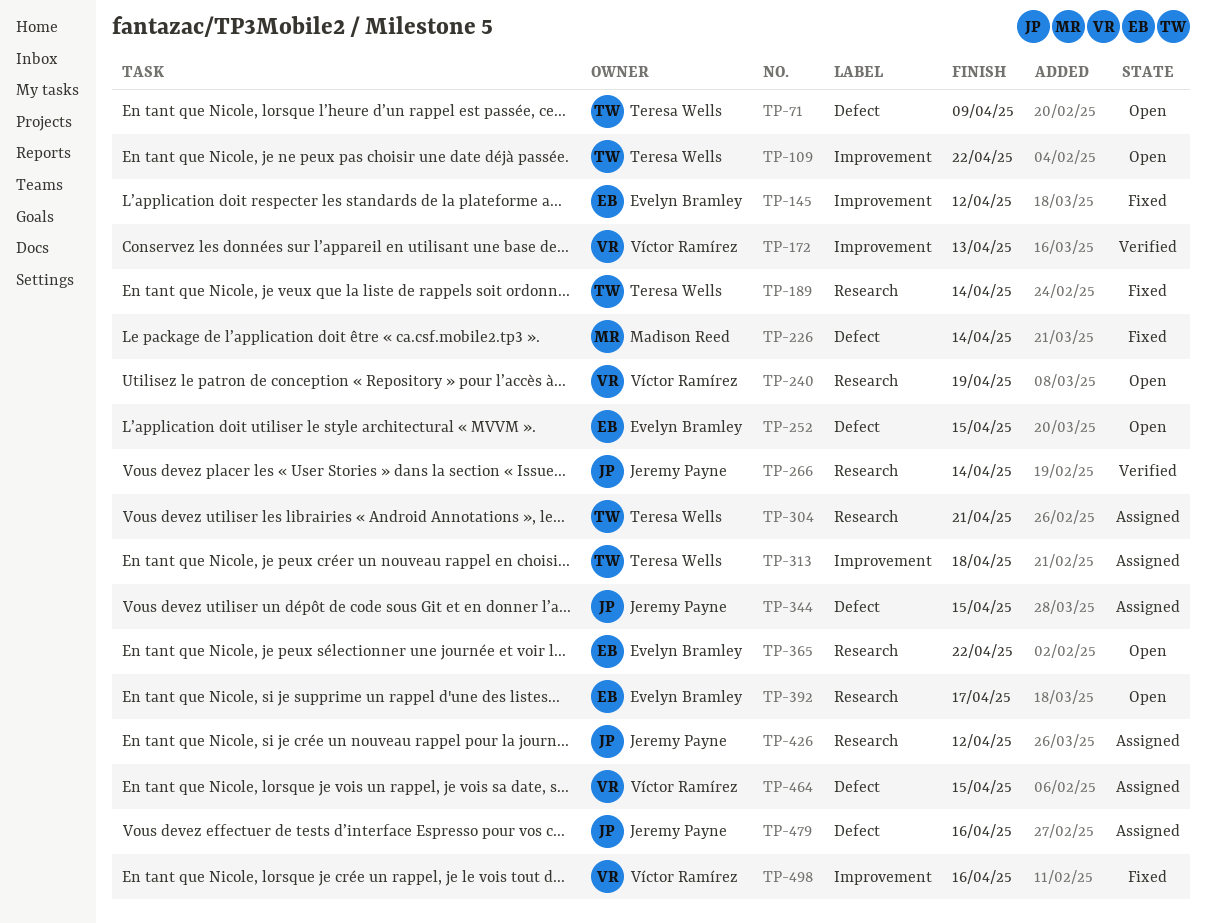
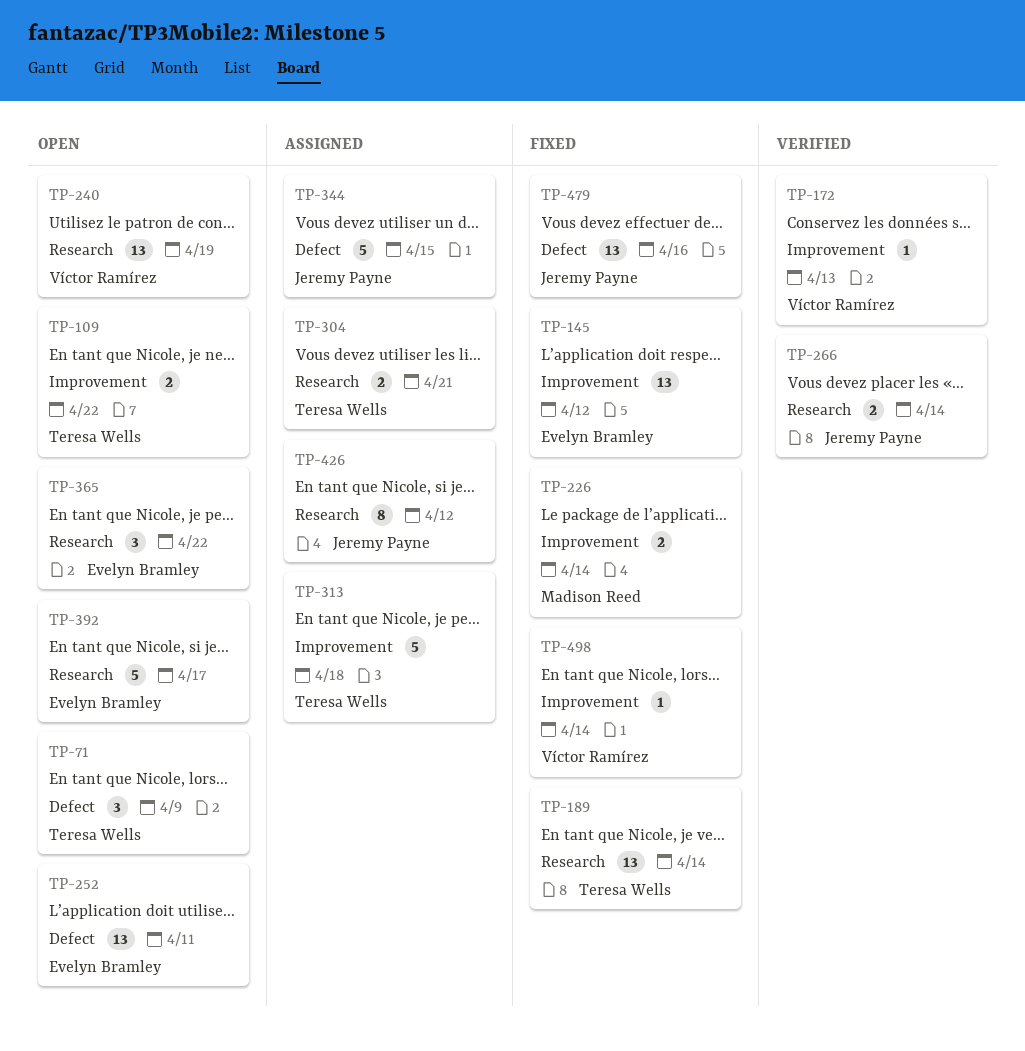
TP-226, label: Defect -> Improvement
TP-252, due: Apr 15 -> Apr 11
TP-464: present -> none
TP-479, status: Assigned -> Fixed
TP-498, due: Apr 16 -> Apr 14

